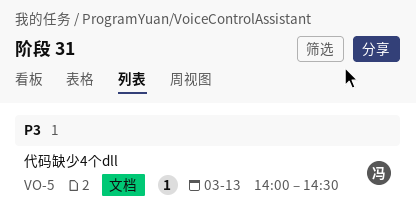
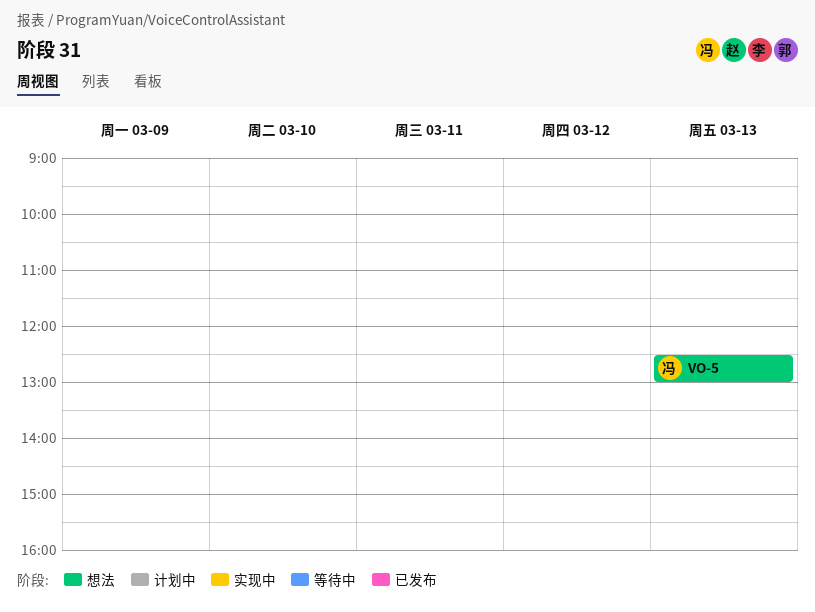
VO-5, begins: 14:00 -> 12:30
VO-5, ends: 14:30 -> 13:00

